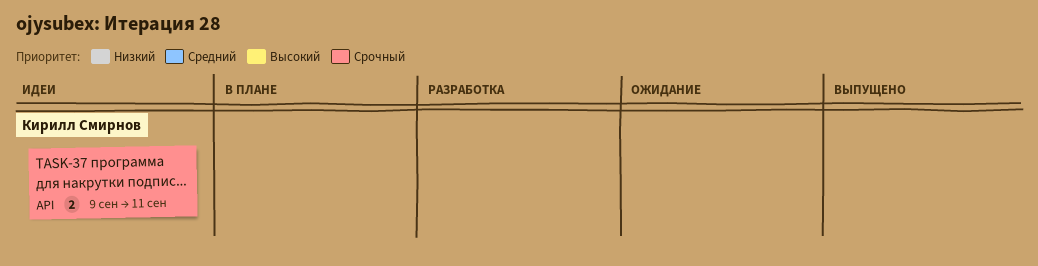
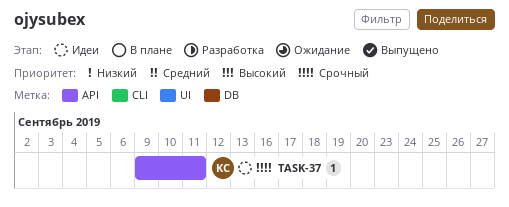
TASK-37, estimate: 2 -> 1

